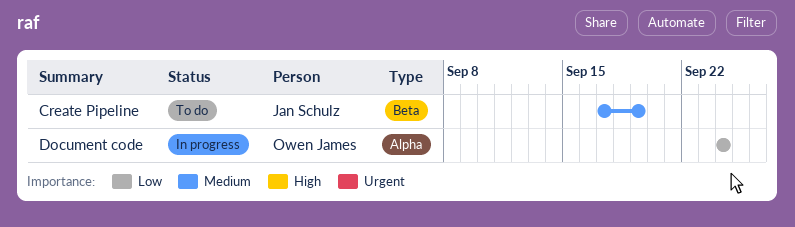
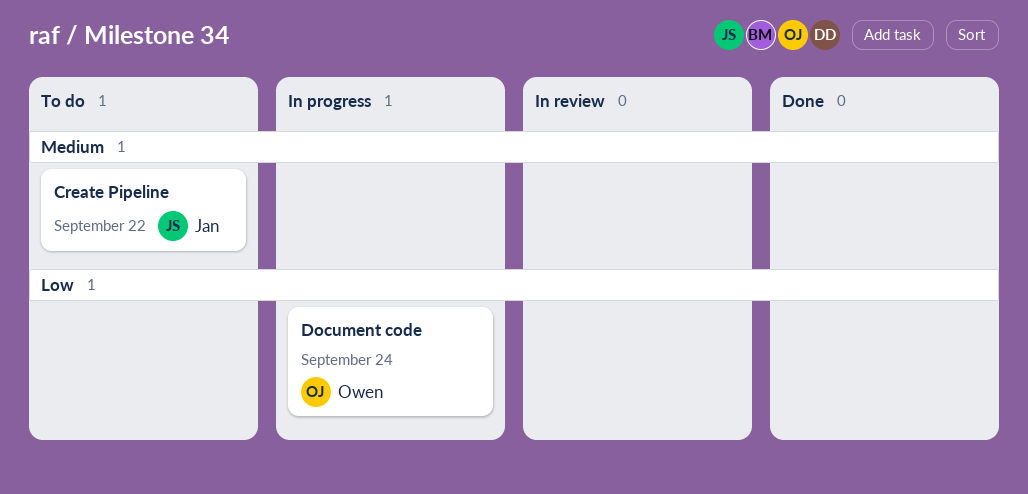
Create Pipeline, due: Sep 19 -> Sep 22

